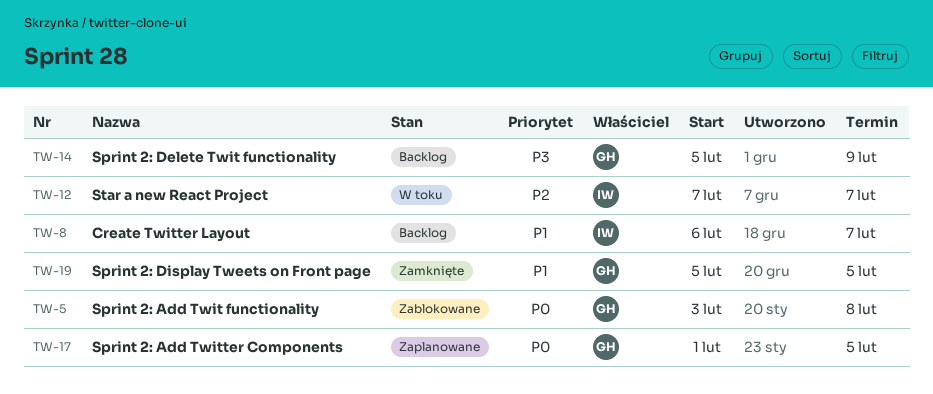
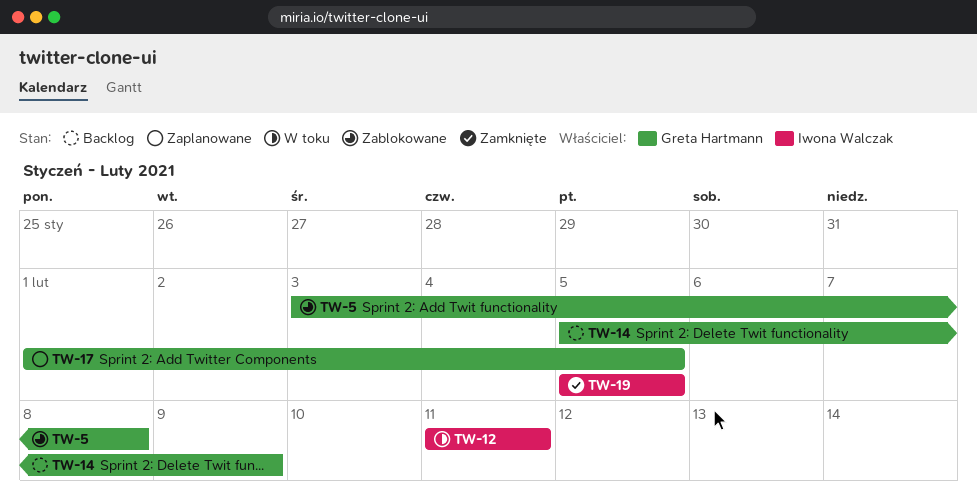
TW-8: present -> none
TW-12, start: Feb 7 -> Feb 11
TW-12, due: Feb 7 -> Feb 11
TW-19, owner: Greta Hartmann -> Iwona Walczak

